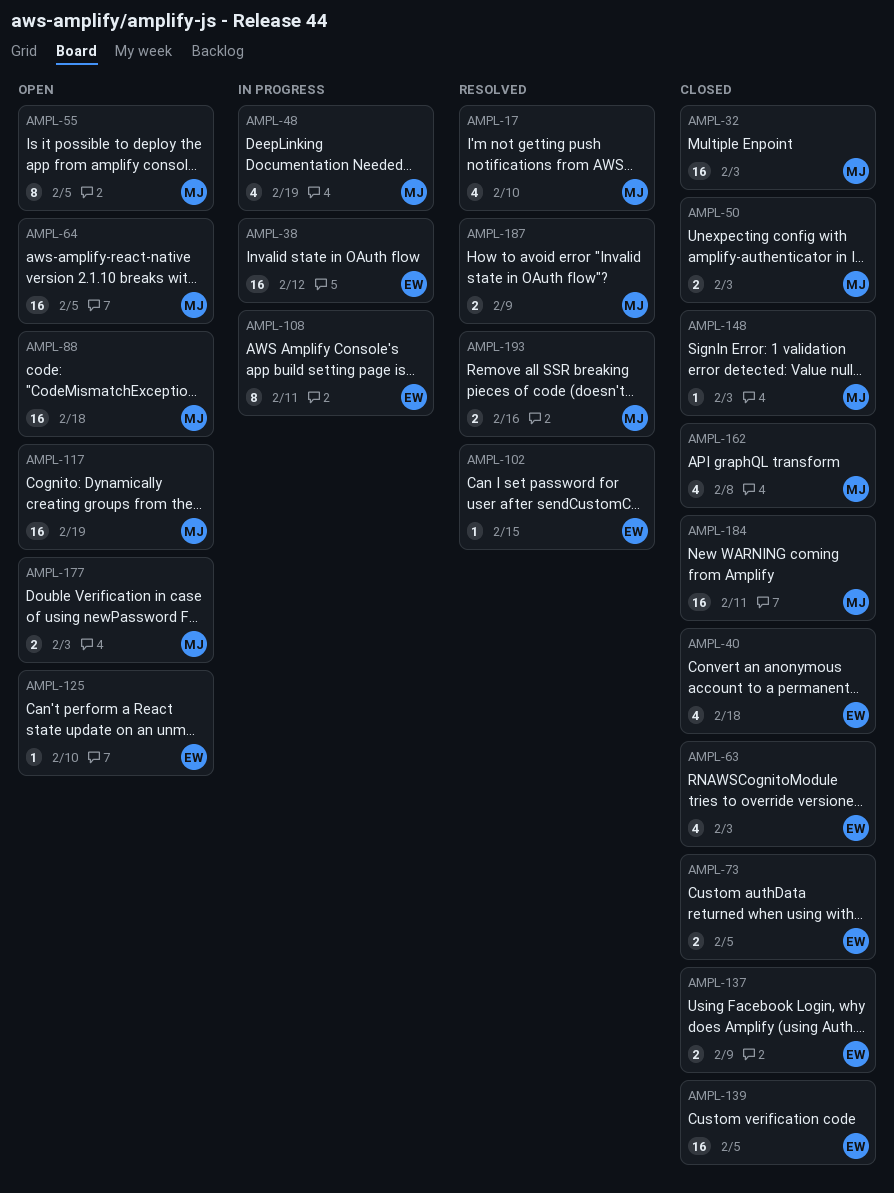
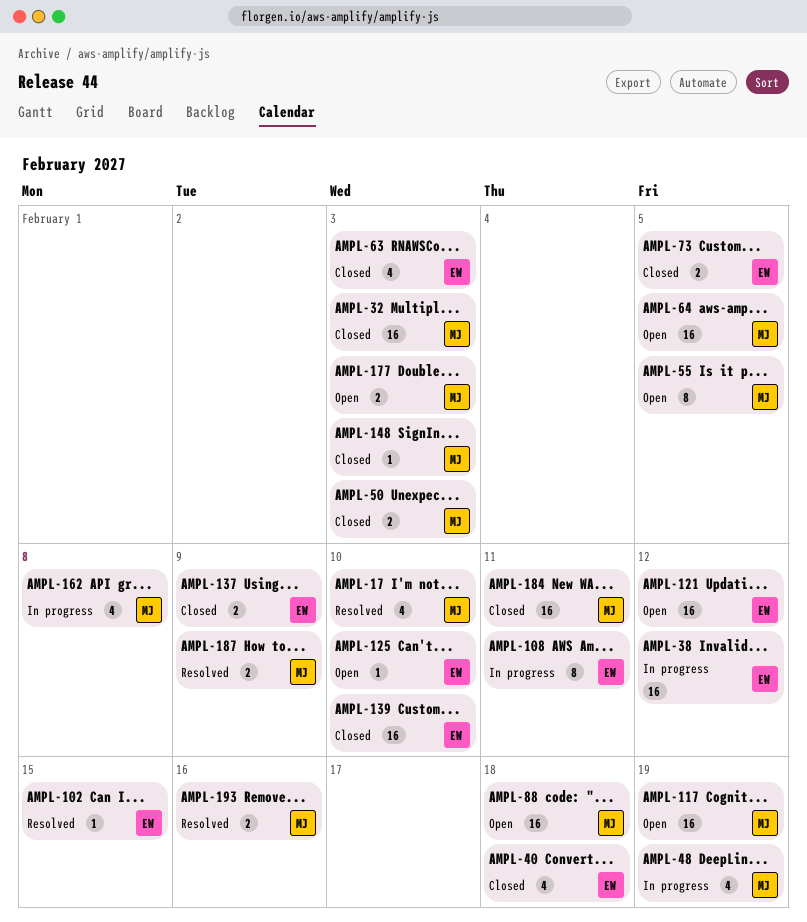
AMPL-121: none -> present
AMPL-139, due: Feb 5 -> Feb 10
AMPL-162, status: Closed -> In progress

